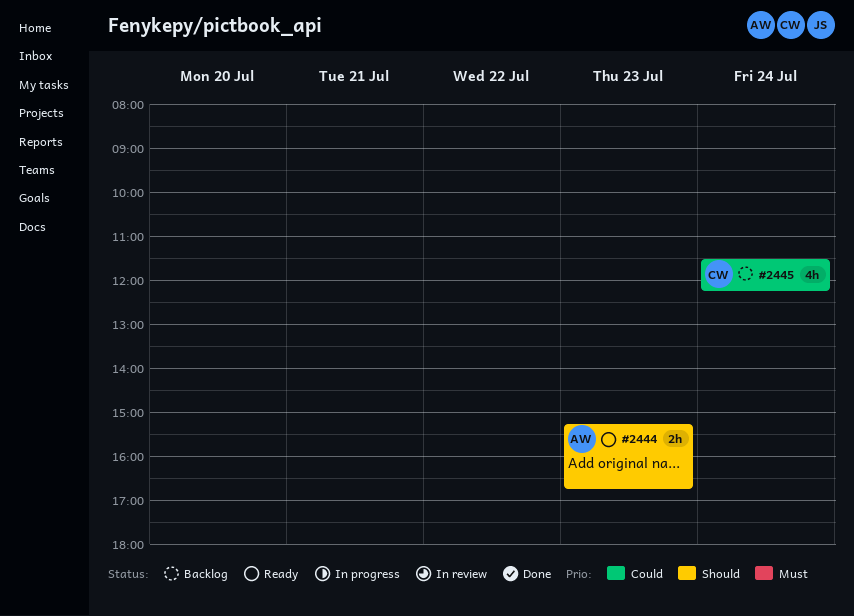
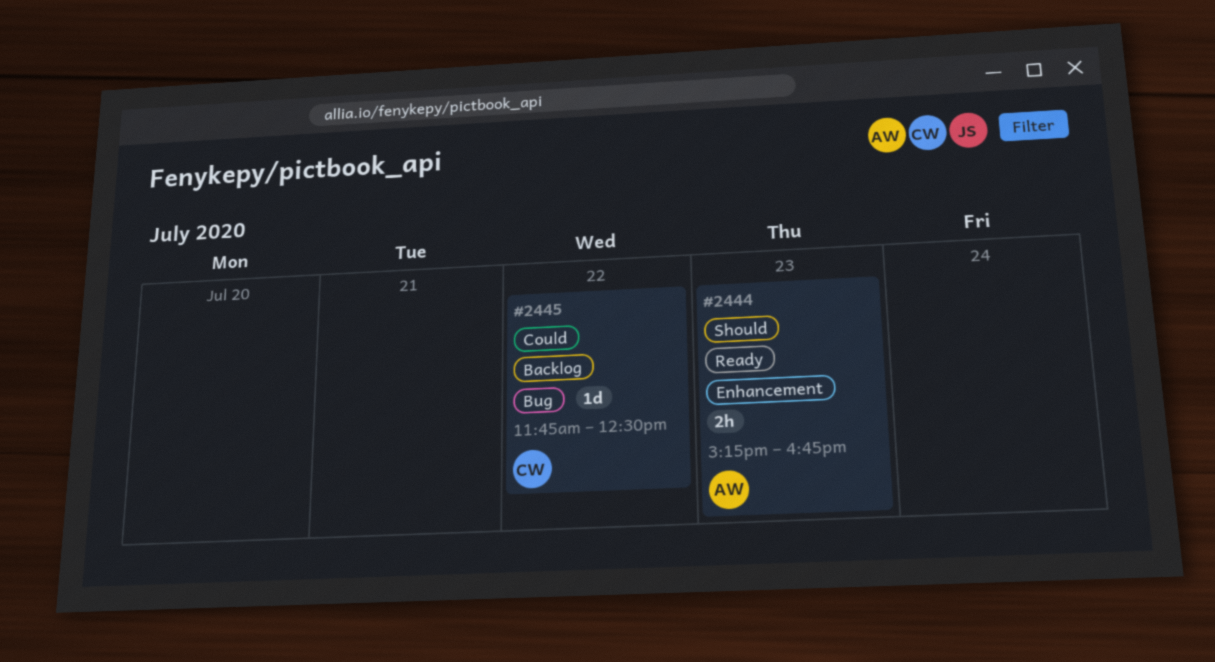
#2445, estimate: 4h -> 1d
#2445, day: Jul 24 -> Jul 22
#2445, begins: 11:30 -> 11:45
#2445, ends: 12:15 -> 12:30

